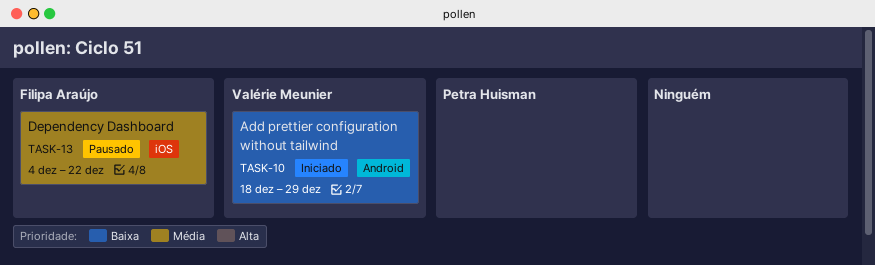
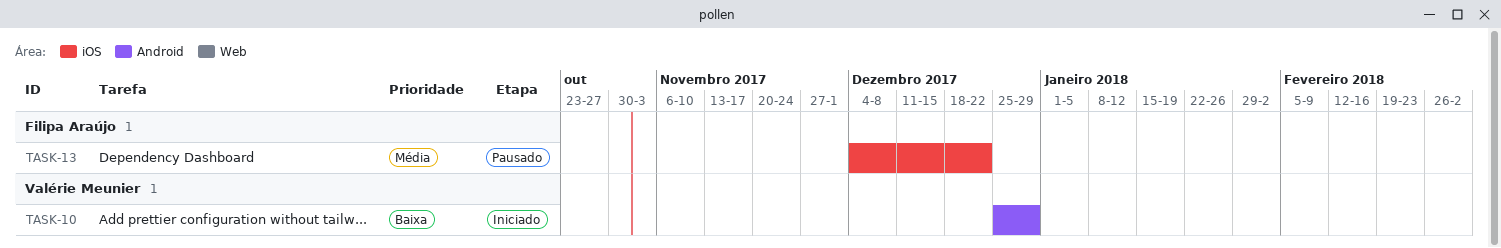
TASK-10, start: Dec 18 -> Dec 25

